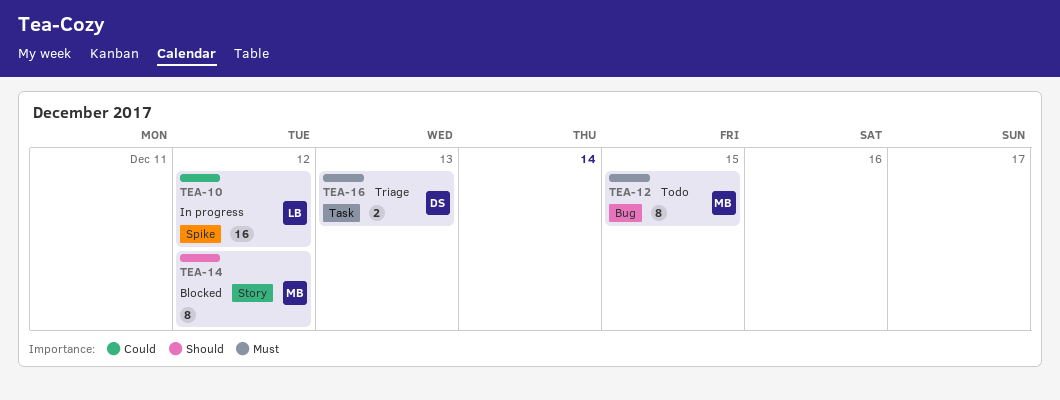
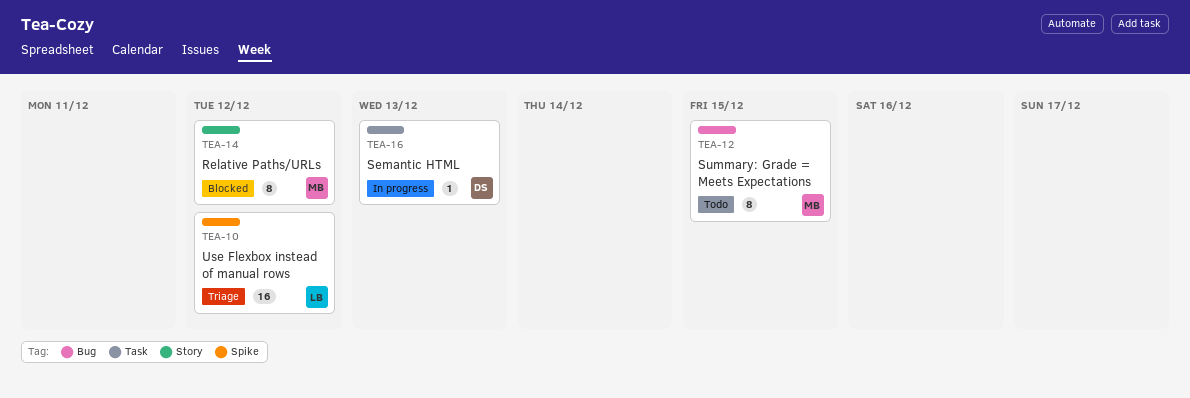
TEA-10, status: In progress -> Triage
TEA-16, status: Triage -> In progress
TEA-16, estimate: 2 -> 1

